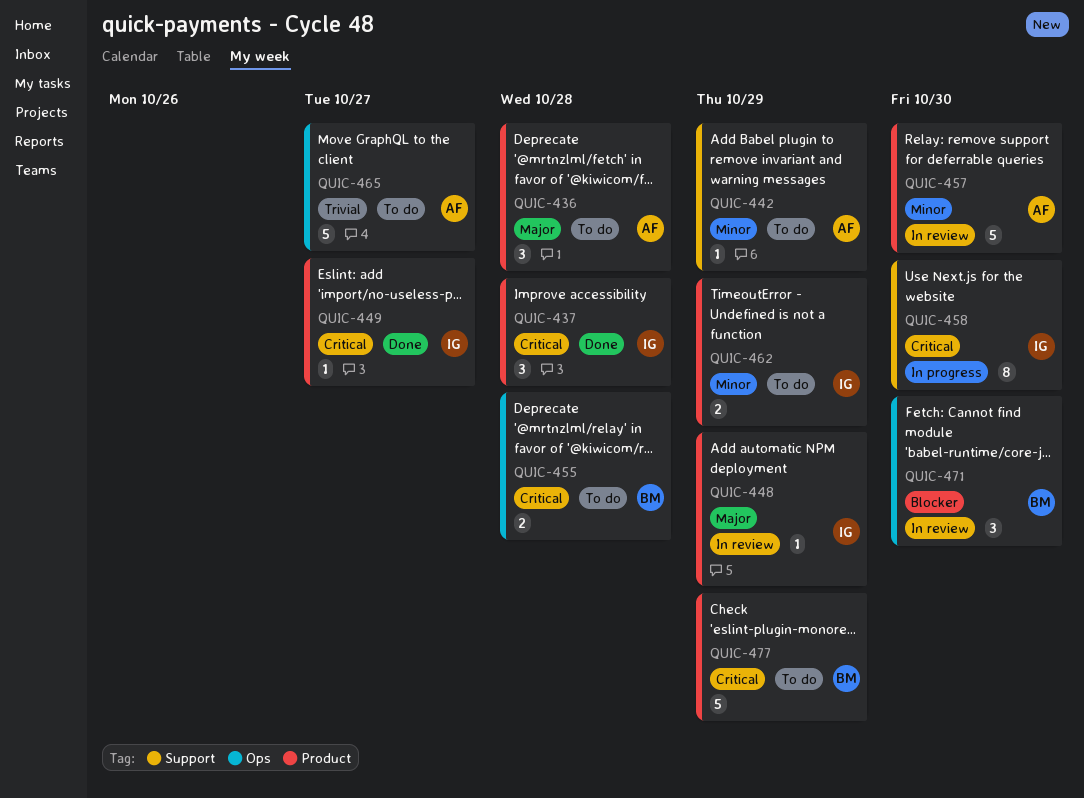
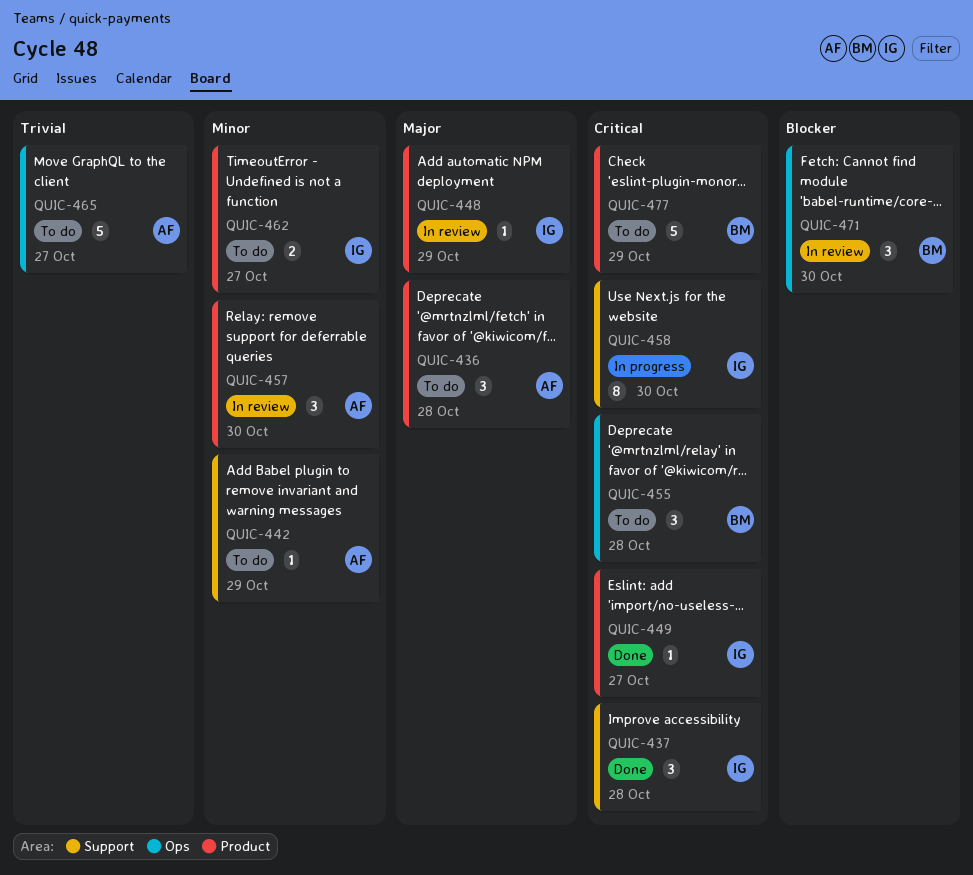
QUIC-437, label: Product -> Support
QUIC-455, estimate: 2 -> 3
QUIC-457, estimate: 5 -> 3
QUIC-462, due: Oct 29 -> Oct 27

